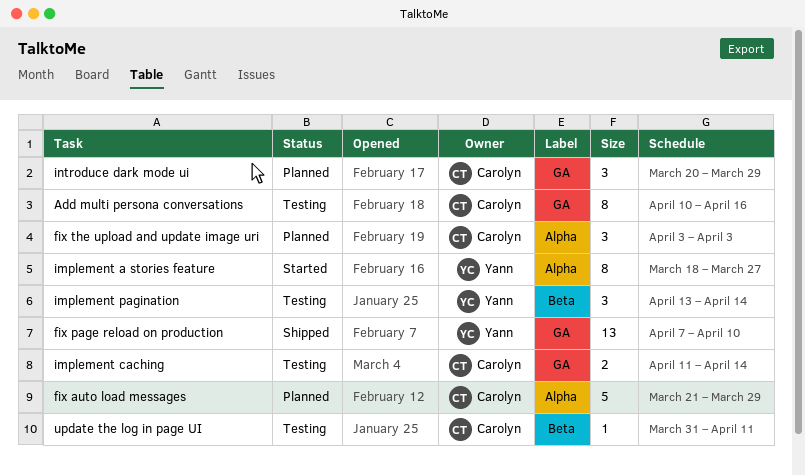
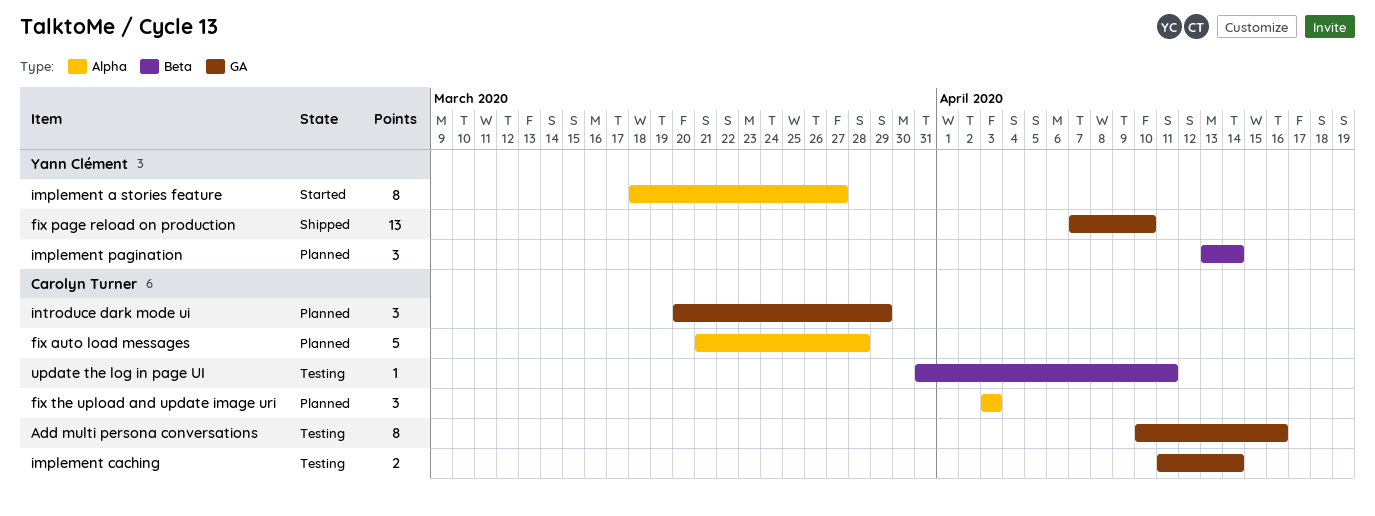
fix auto load messages, due: Mar 29 -> Mar 28
implement pagination, status: Testing -> Planned

